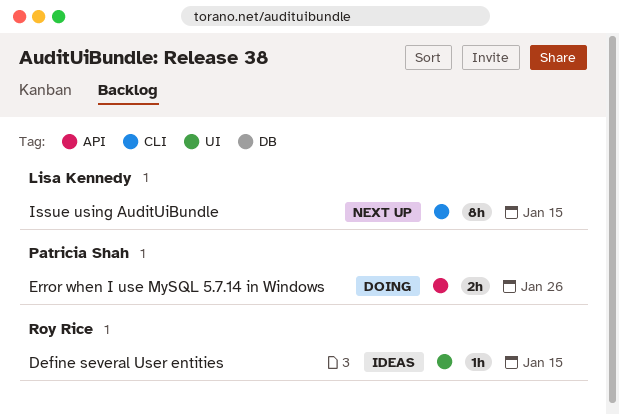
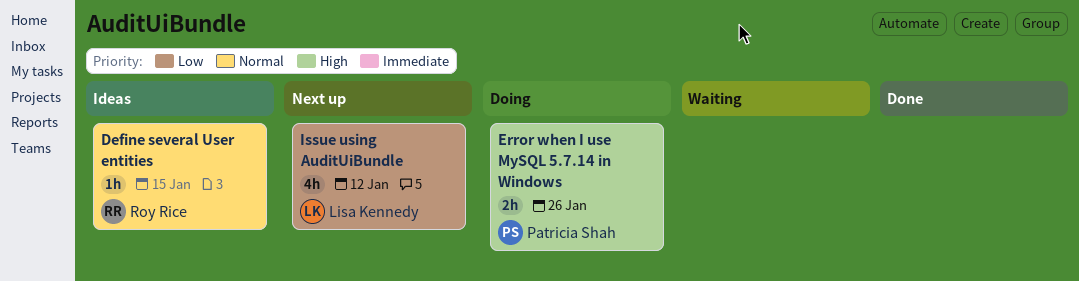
Issue using AuditUiBundle, estimate: 8h -> 4h
Issue using AuditUiBundle, due: Jan 15 -> Jan 12

